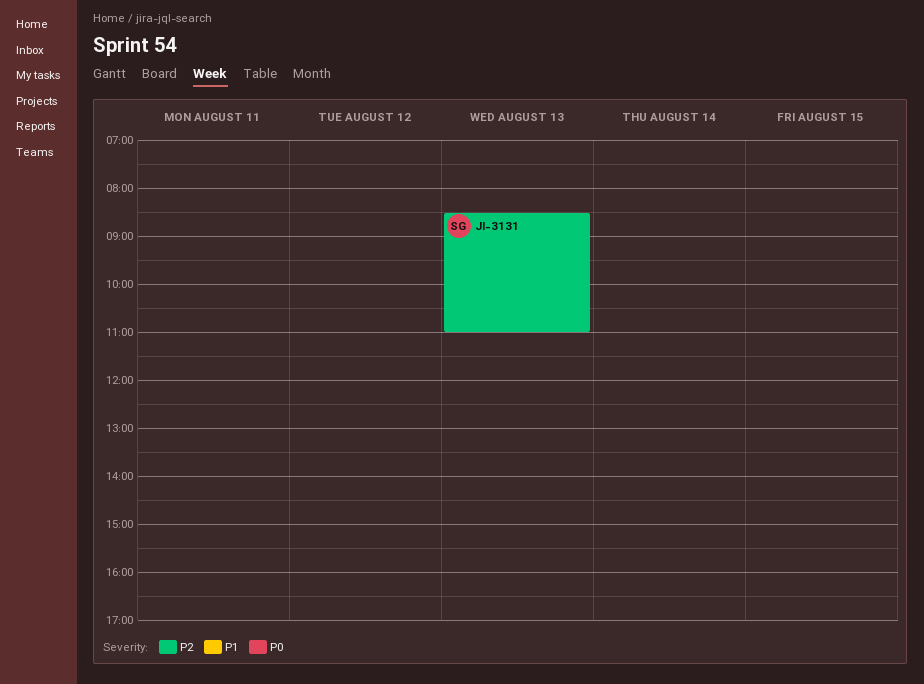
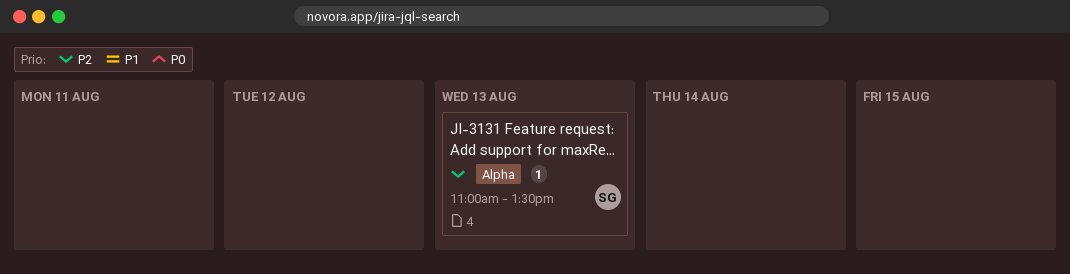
JI-3131, begins: 08:30 -> 11:00
JI-3131, ends: 11:00 -> 13:30

